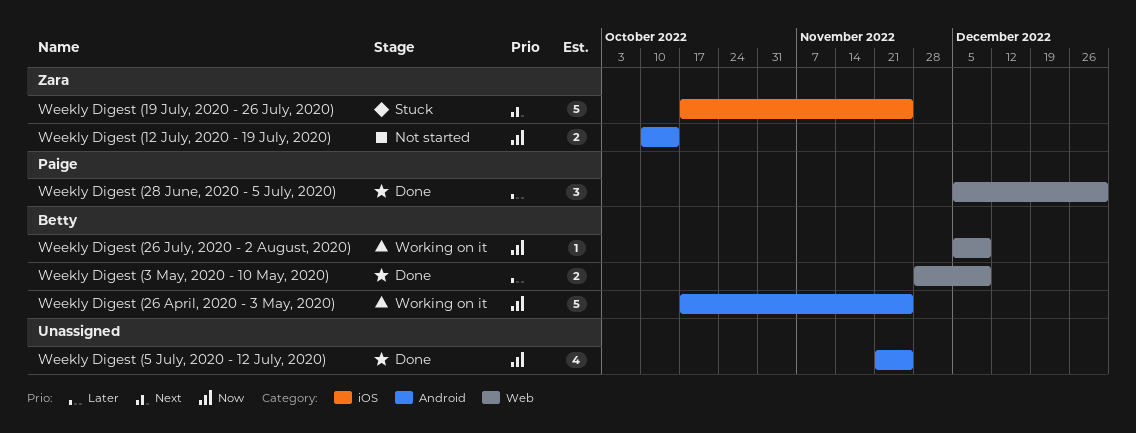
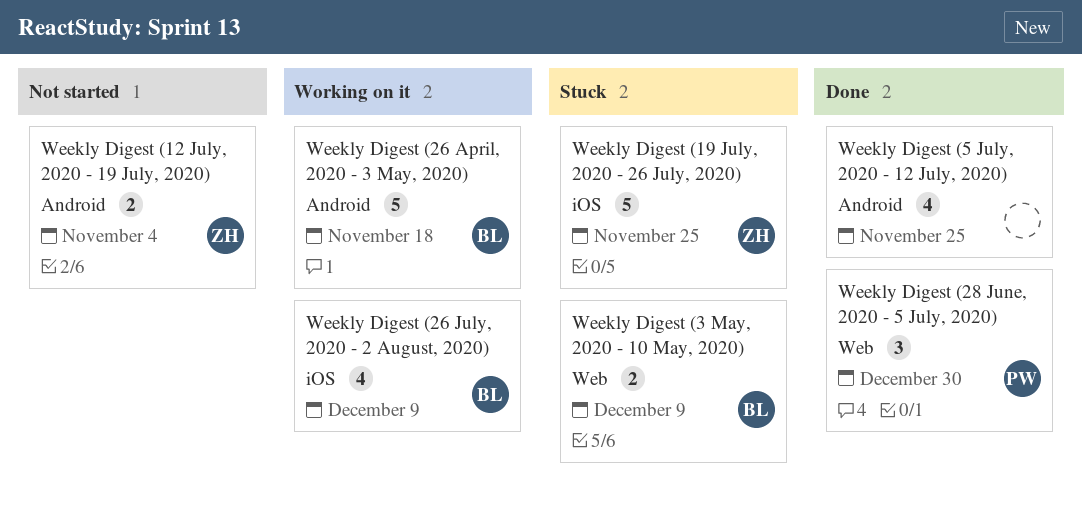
Weekly Digest (12 July, 2020 - 19 July, 2020), due: Oct 14 -> Nov 4
Weekly Digest (26 April, 2020 - 3 May, 2020), due: Nov 25 -> Nov 18
Weekly Digest (26 July, 2020 - 2 August, 2020), label: Web -> iOS
Weekly Digest (26 July, 2020 - 2 August, 2020), estimate: 1 -> 4
Weekly Digest (3 May, 2020 - 10 May, 2020), status: Done -> Stuck

